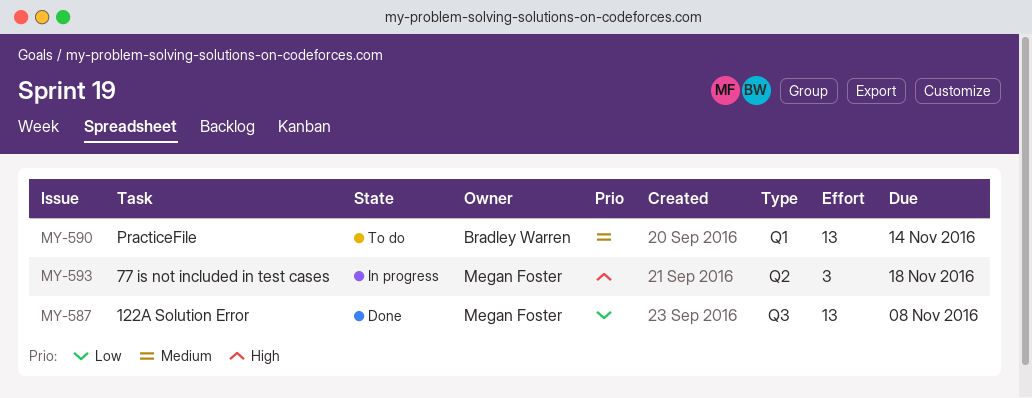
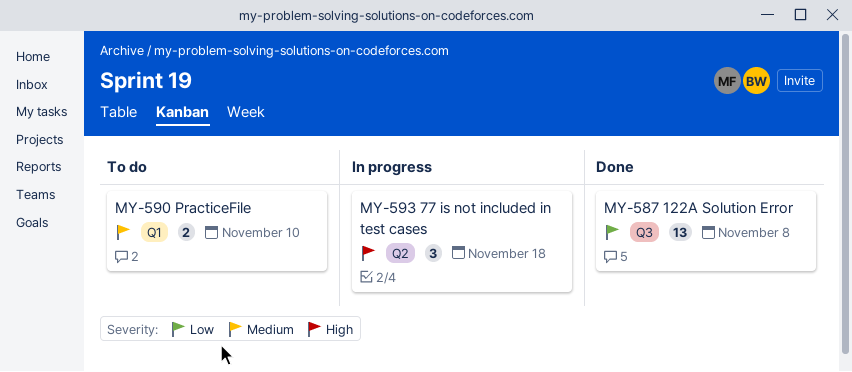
MY-590, estimate: 13 -> 2
MY-590, due: Nov 14 -> Nov 10

